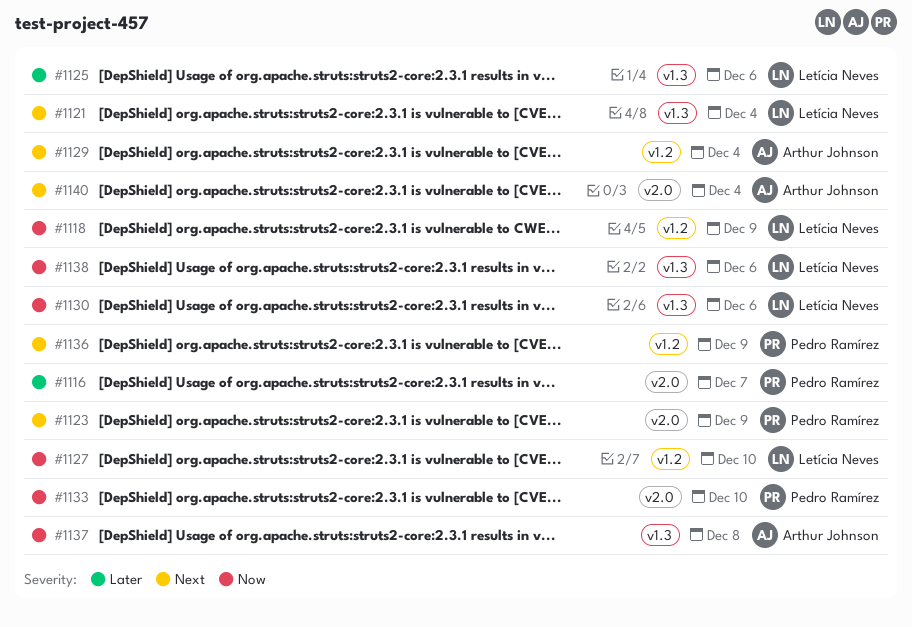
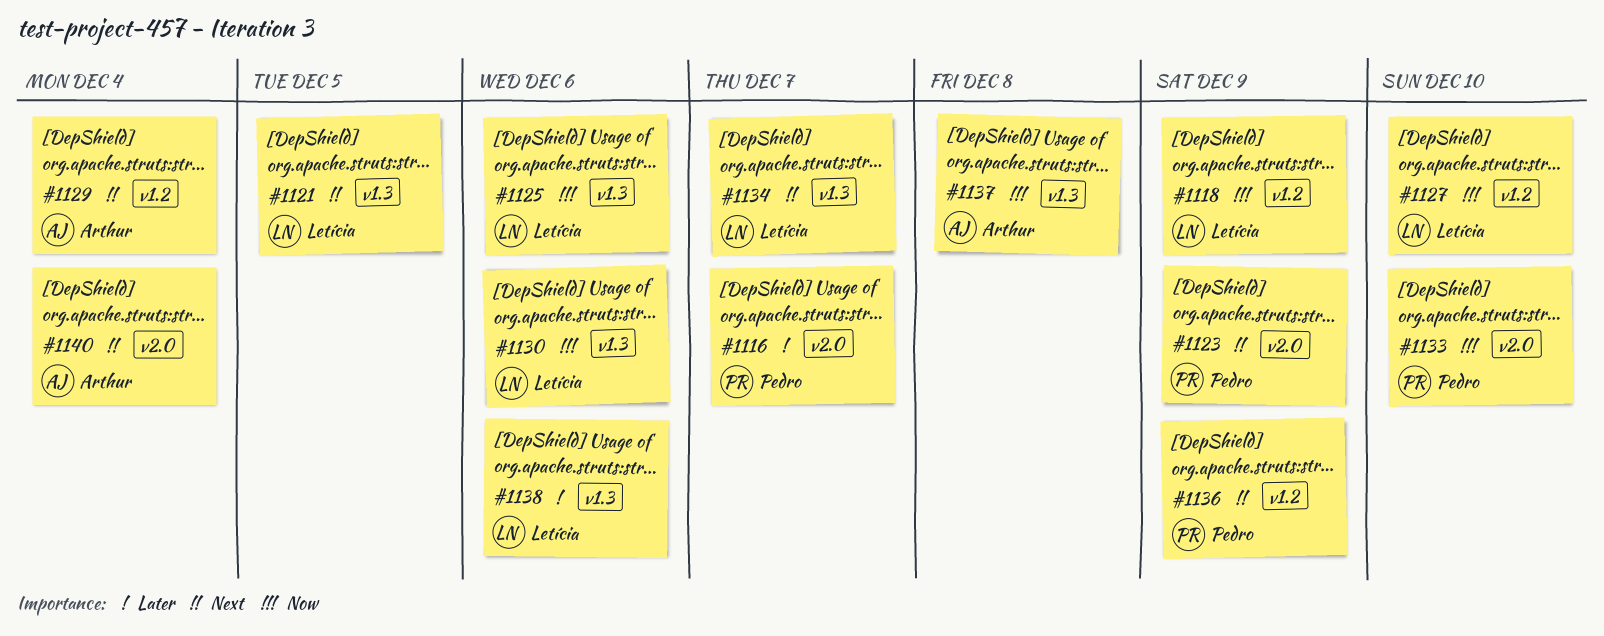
#1121, due: Dec 4 -> Dec 5
#1125, priority: Later -> Now
#1134: none -> present
#1138, priority: Now -> Later

